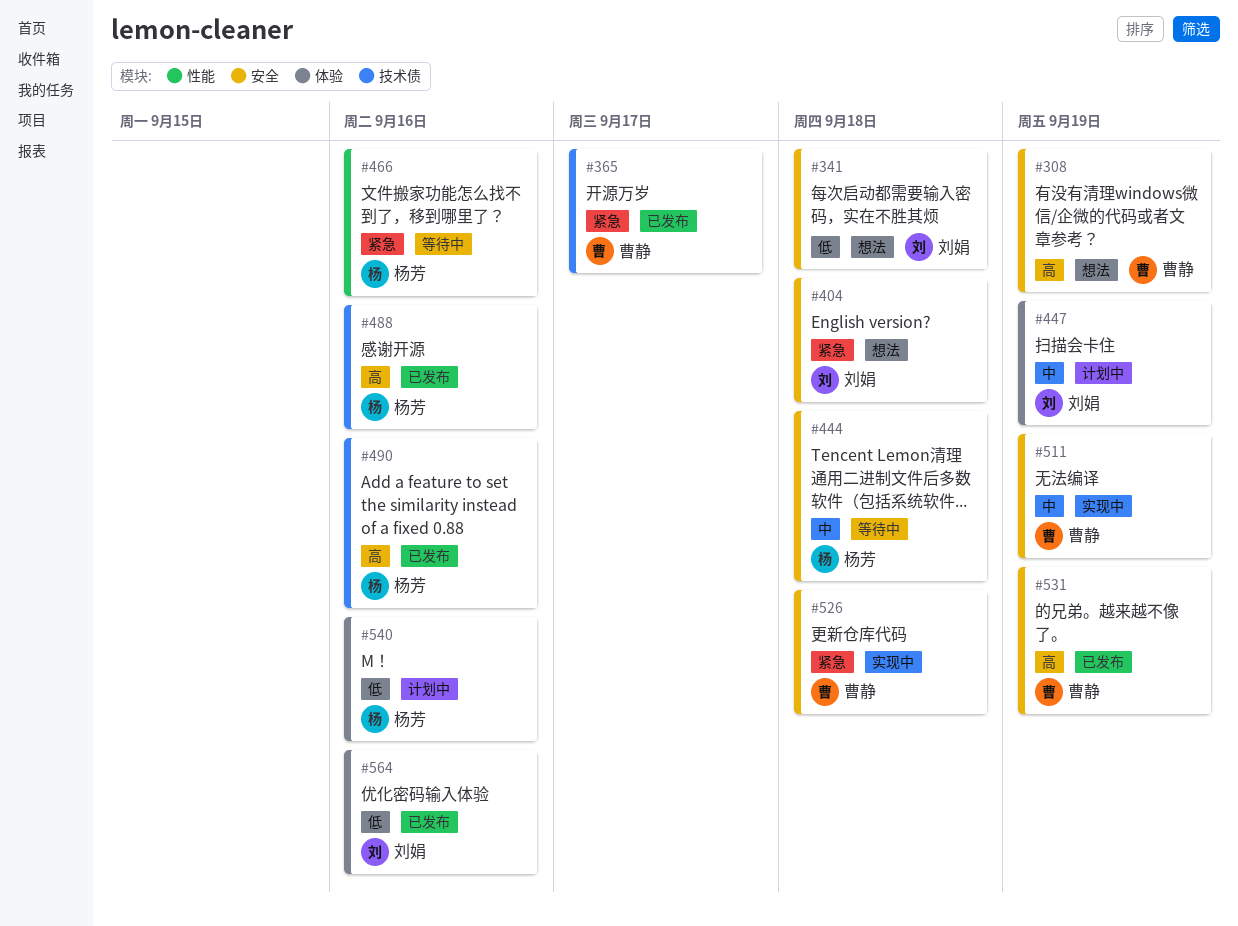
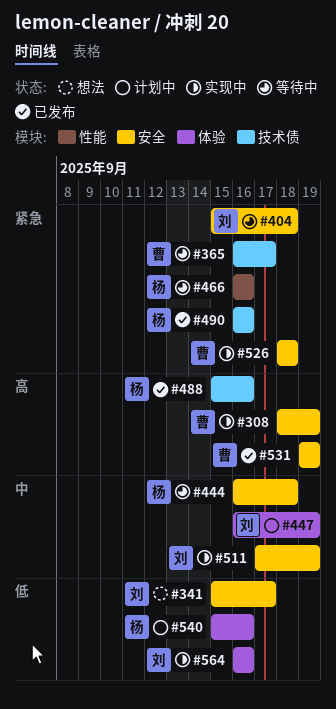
#308, status: 想法 -> 实现中
#341, due: Sep 18 -> Sep 17
#365, status: 已发布 -> 等待中
#404, status: 想法 -> 等待中
#490, priority: 高 -> 紧急
#511, owner: 曹静 -> 刘娟
#564, status: 已发布 -> 实现中

